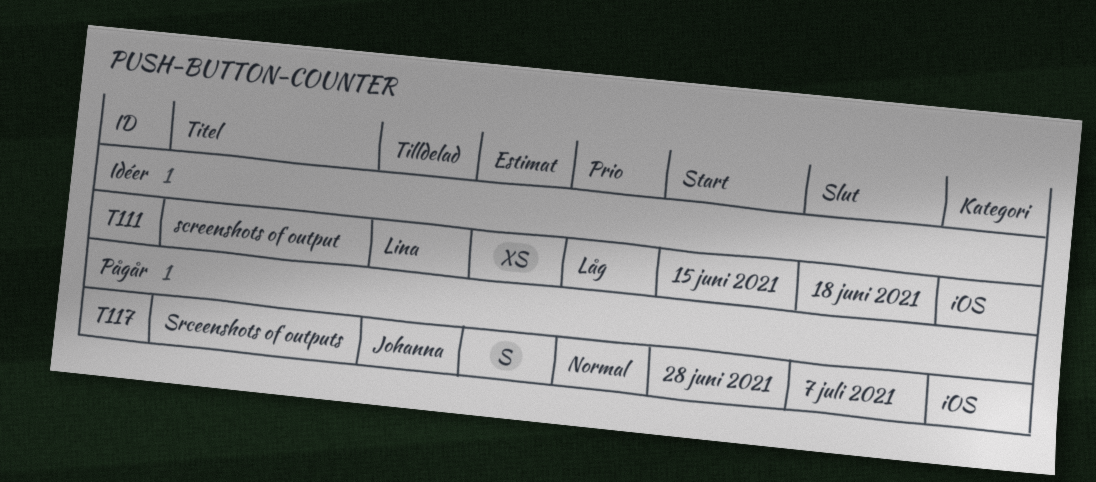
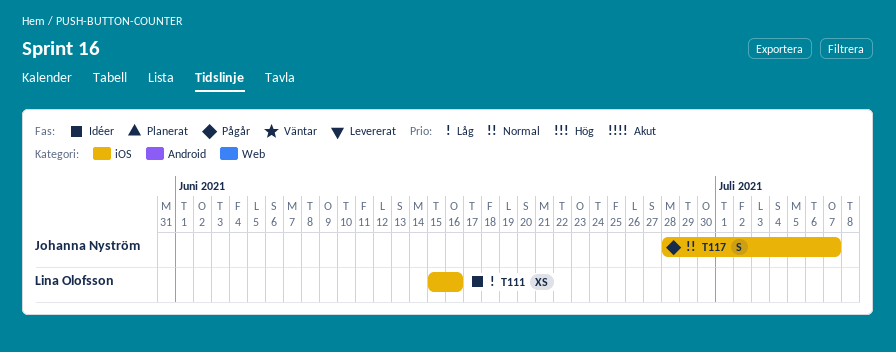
T111, due: Jun 18 -> Jun 16

